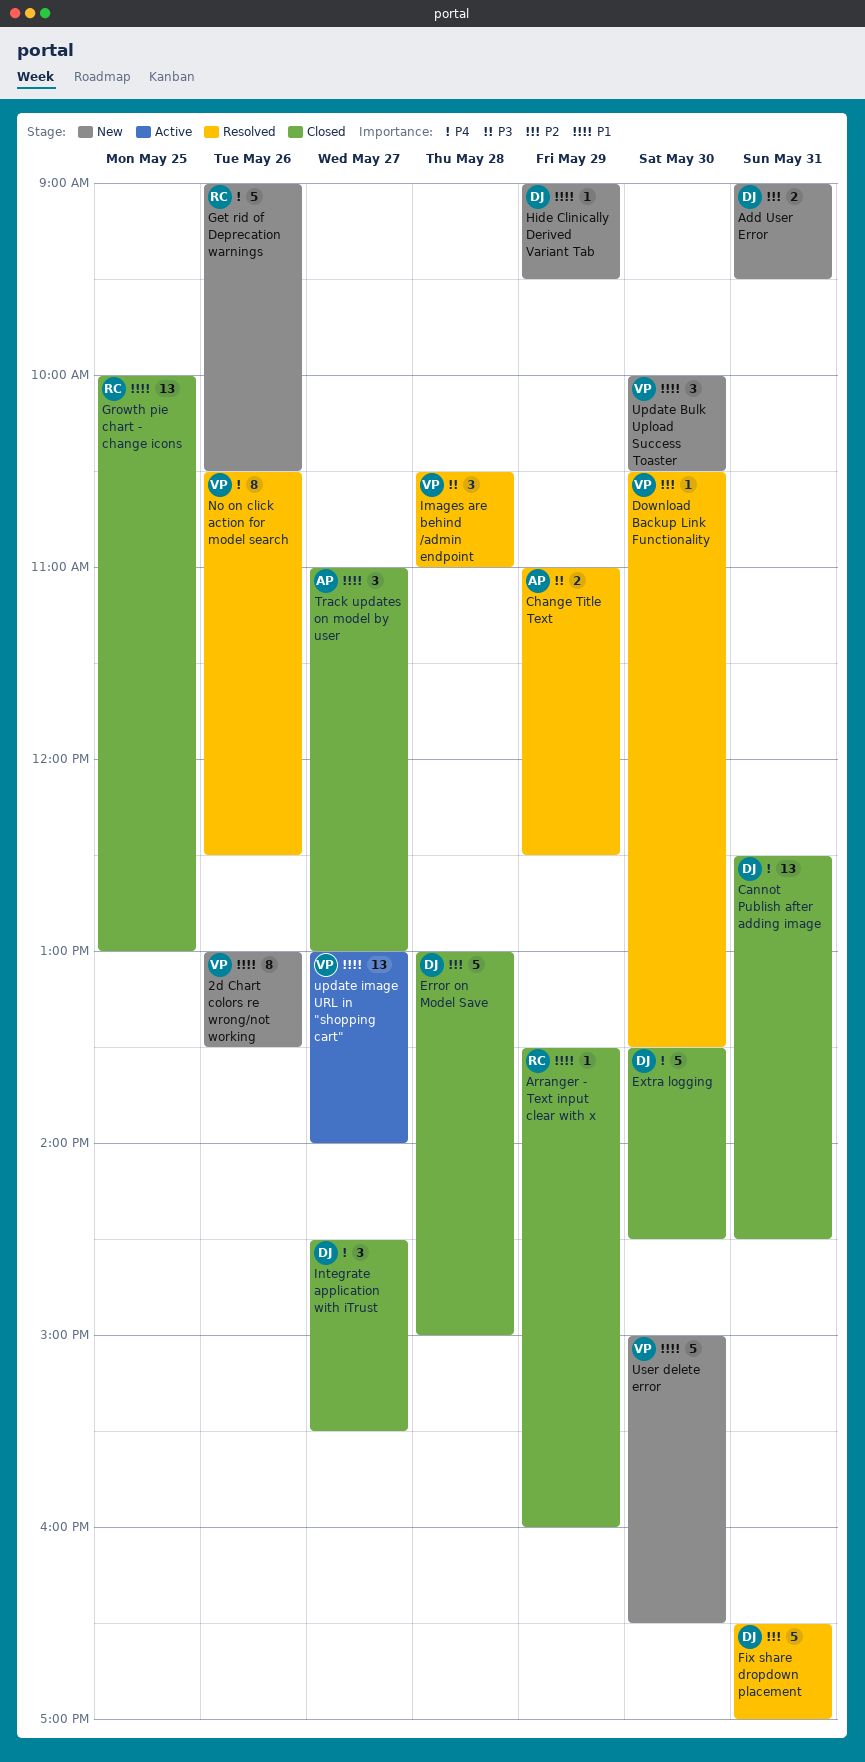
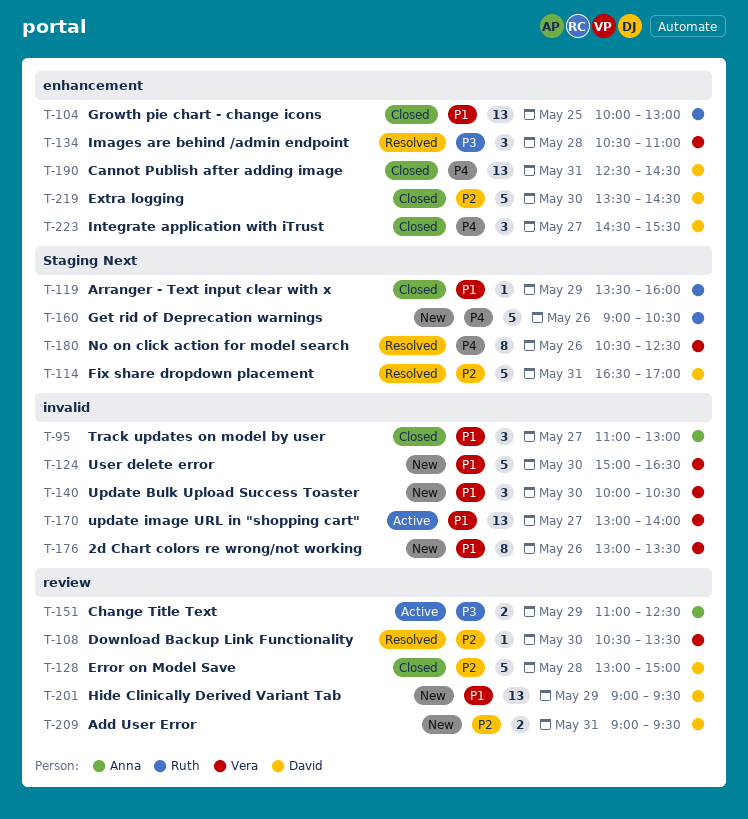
Change Title Text, status: Resolved -> Active
Extra logging, priority: P4 -> P2
Hide Clinically Derived Variant Tab, estimate: 1 -> 13

